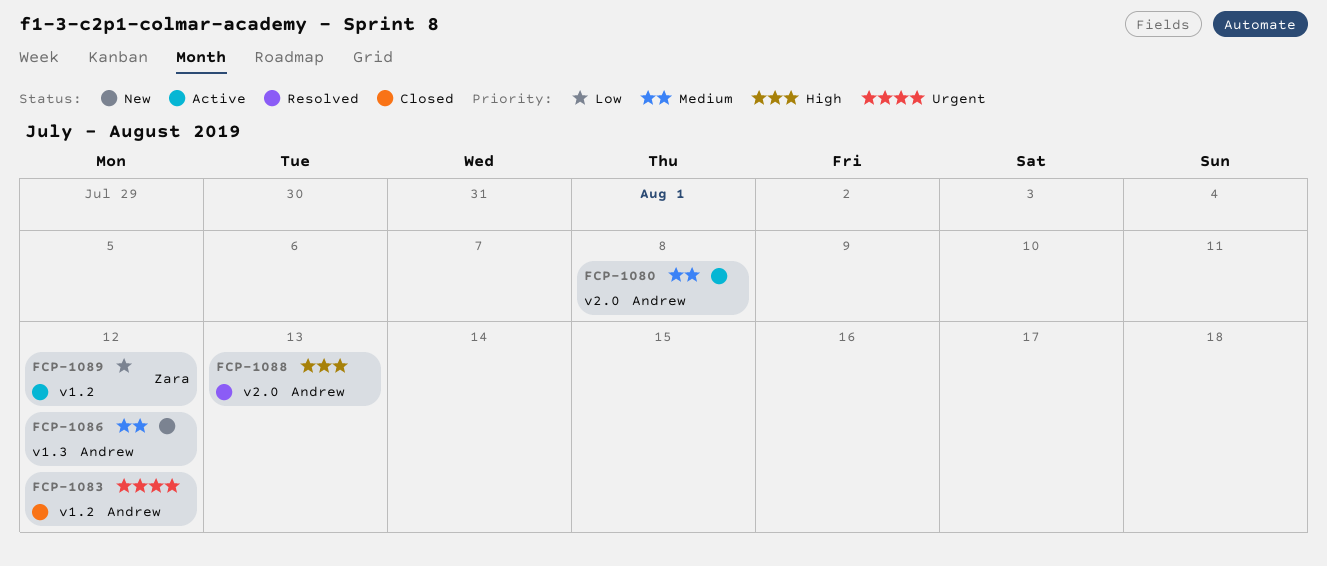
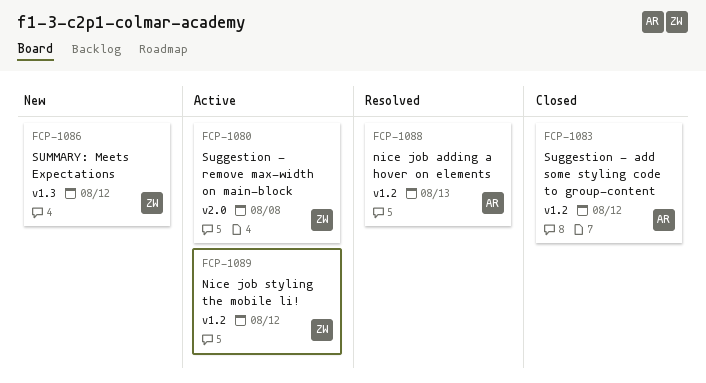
FCP-1080, owner: Andrew -> Zara
FCP-1086, owner: Andrew -> Zara
FCP-1088, label: v2.0 -> v1.2

